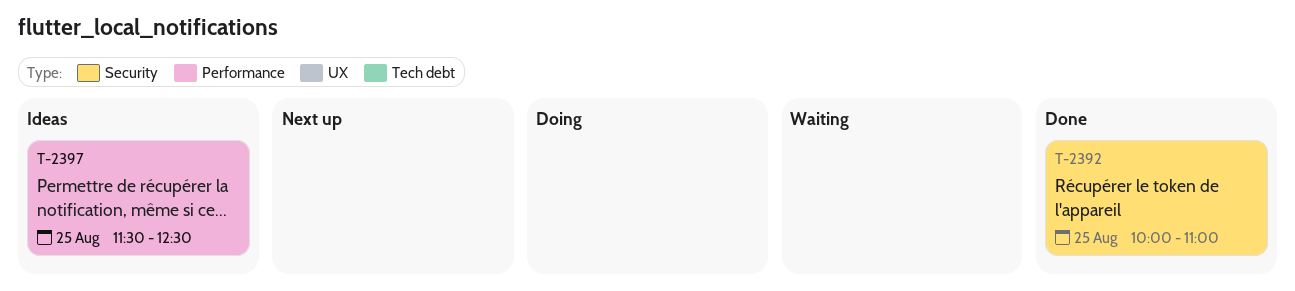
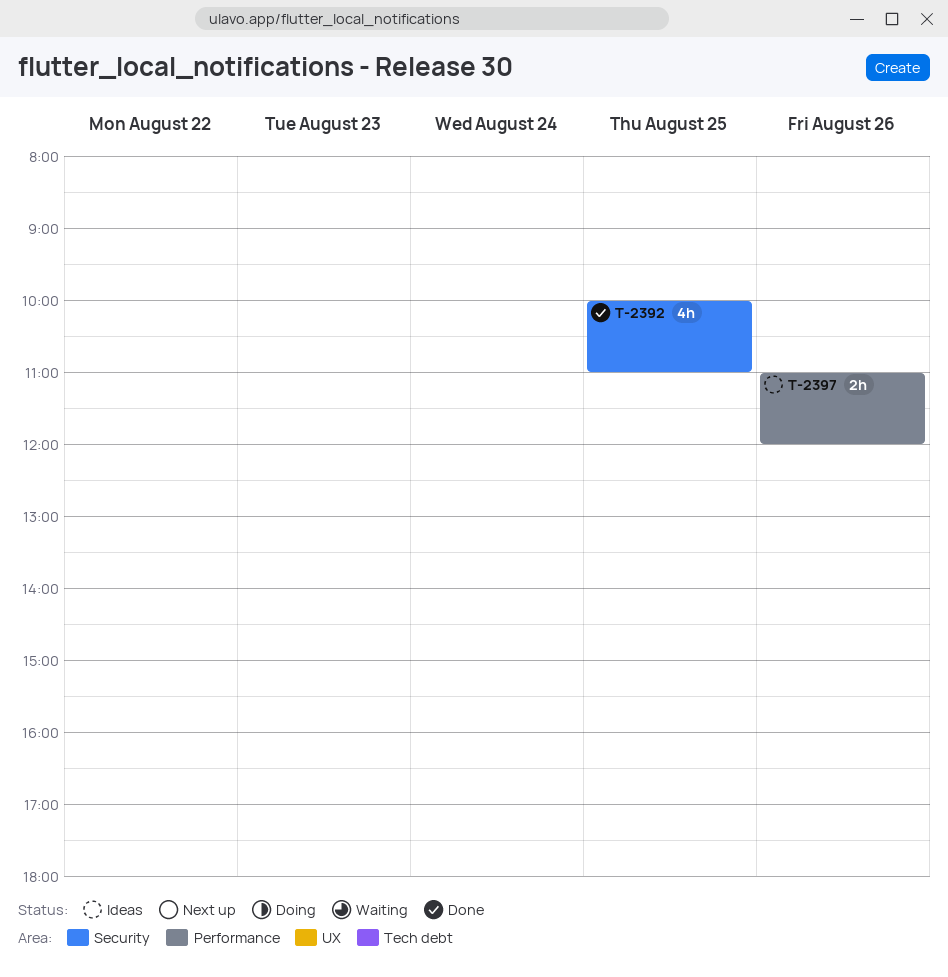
T-2397, day: Aug 25 -> Aug 26
T-2397, begins: 11:30 -> 11:00
T-2397, ends: 12:30 -> 12:00

